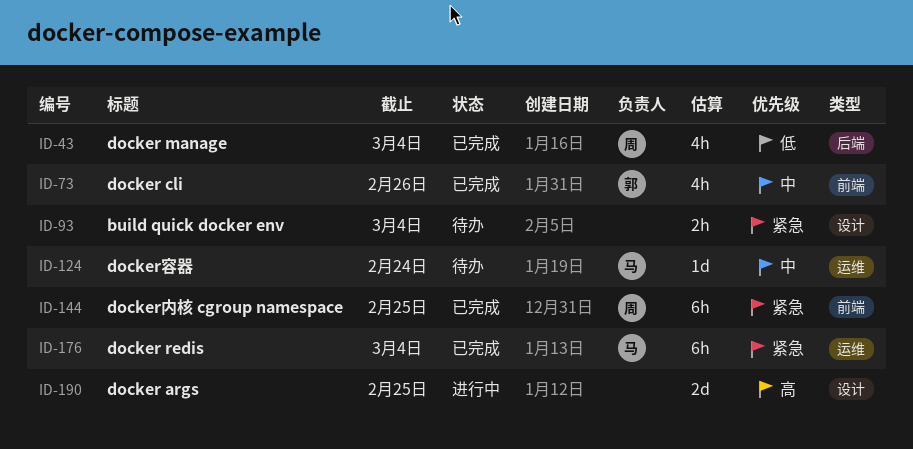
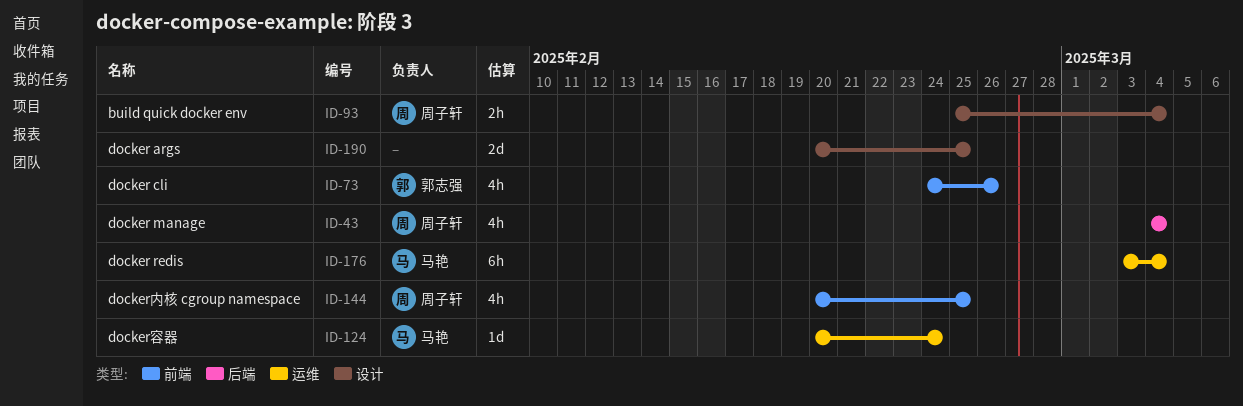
ID-93, owner: none -> 周子轩
ID-144, estimate: 6h -> 4h

